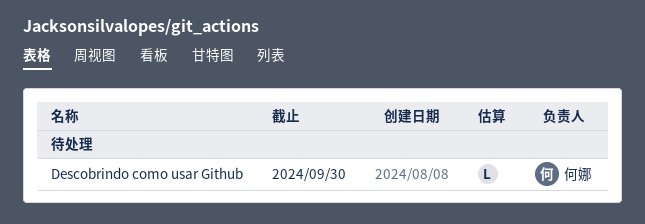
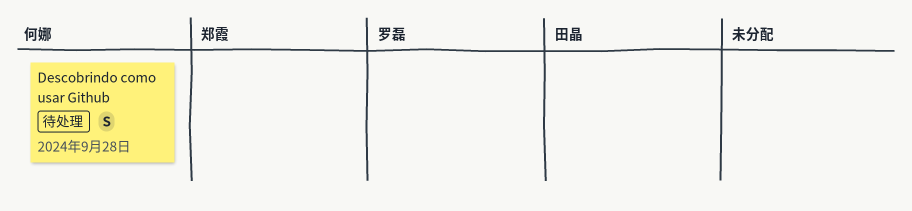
Descobrindo como usar Github, estimate: L -> S
Descobrindo como usar Github, due: Sep 30 -> Sep 28

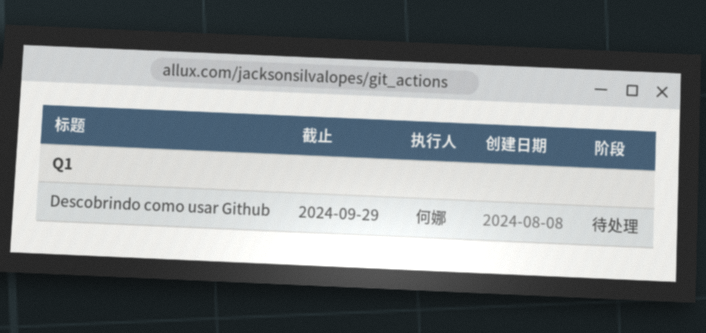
Descobrindo como usar Github, due: Sep 28 -> Sep 29

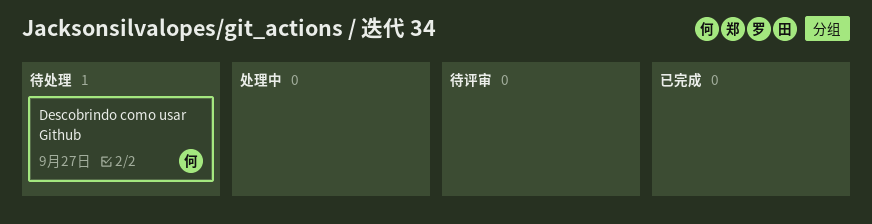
Descobrindo como usar Github, due: Sep 29 -> Sep 27

